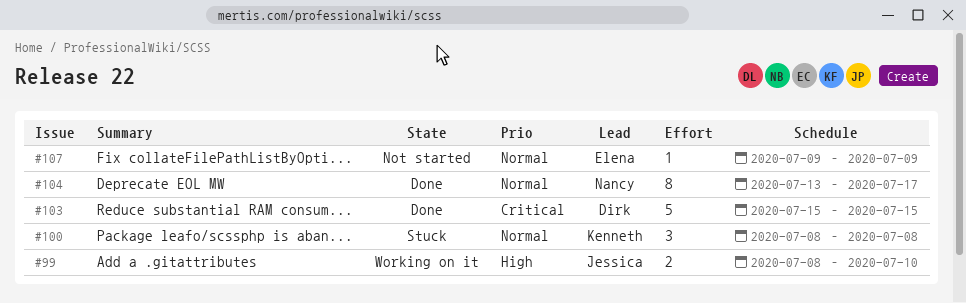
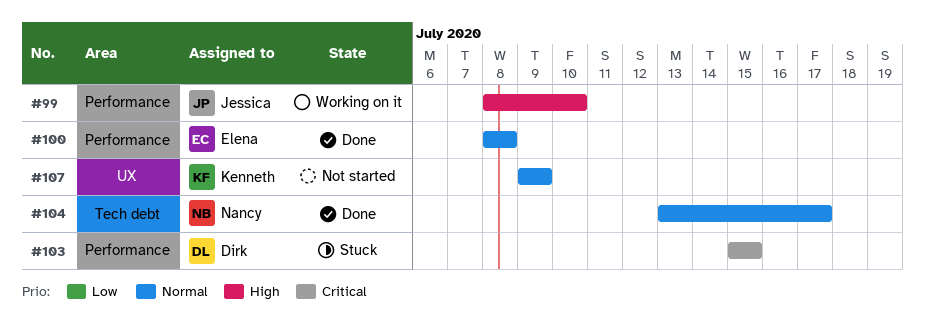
#100, status: Stuck -> Done
#100, owner: Kenneth -> Elena
#103, status: Done -> Stuck
#107, owner: Elena -> Kenneth

